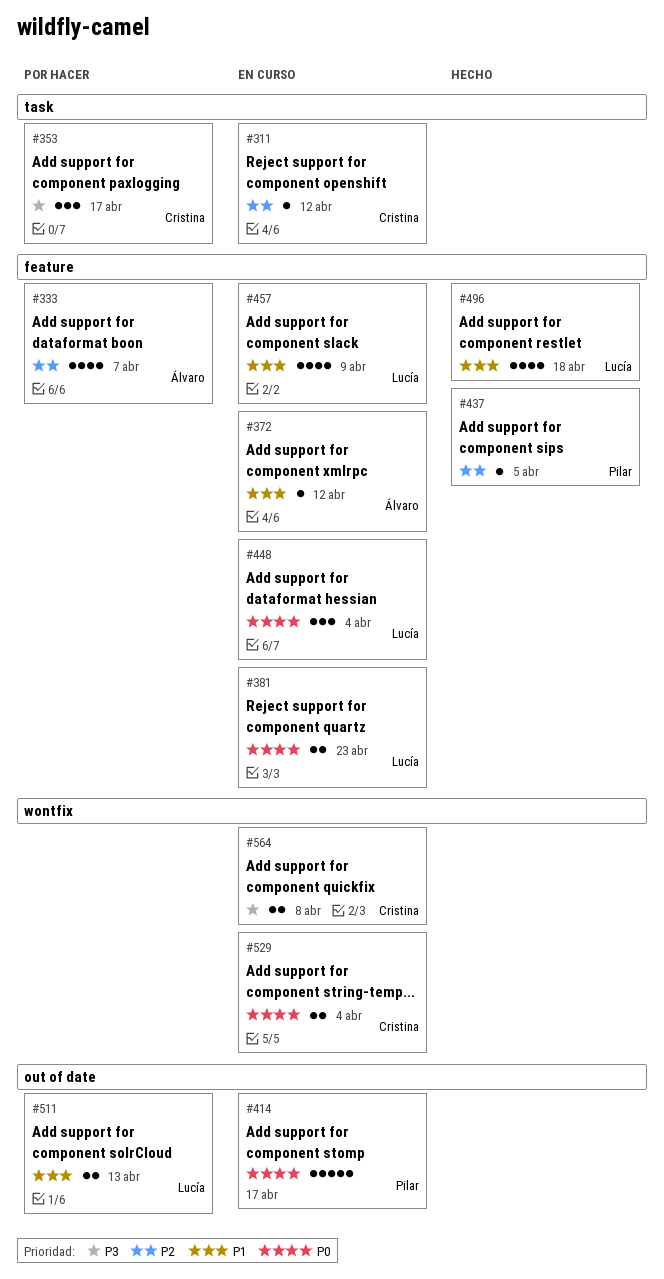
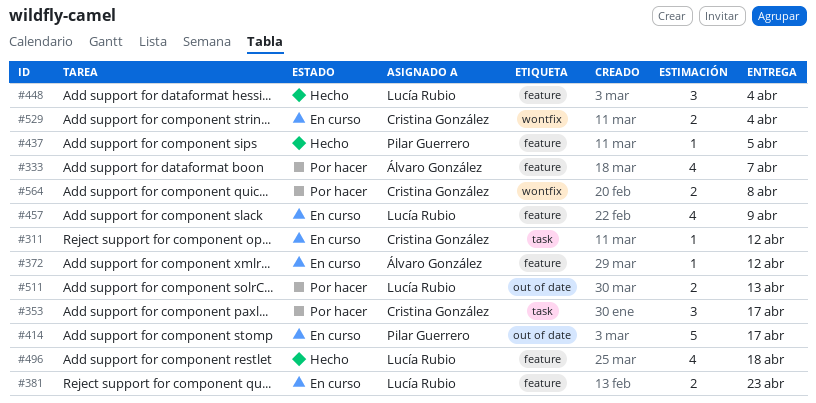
#448, status: En curso -> Hecho
#564, status: En curso -> Por hacer

